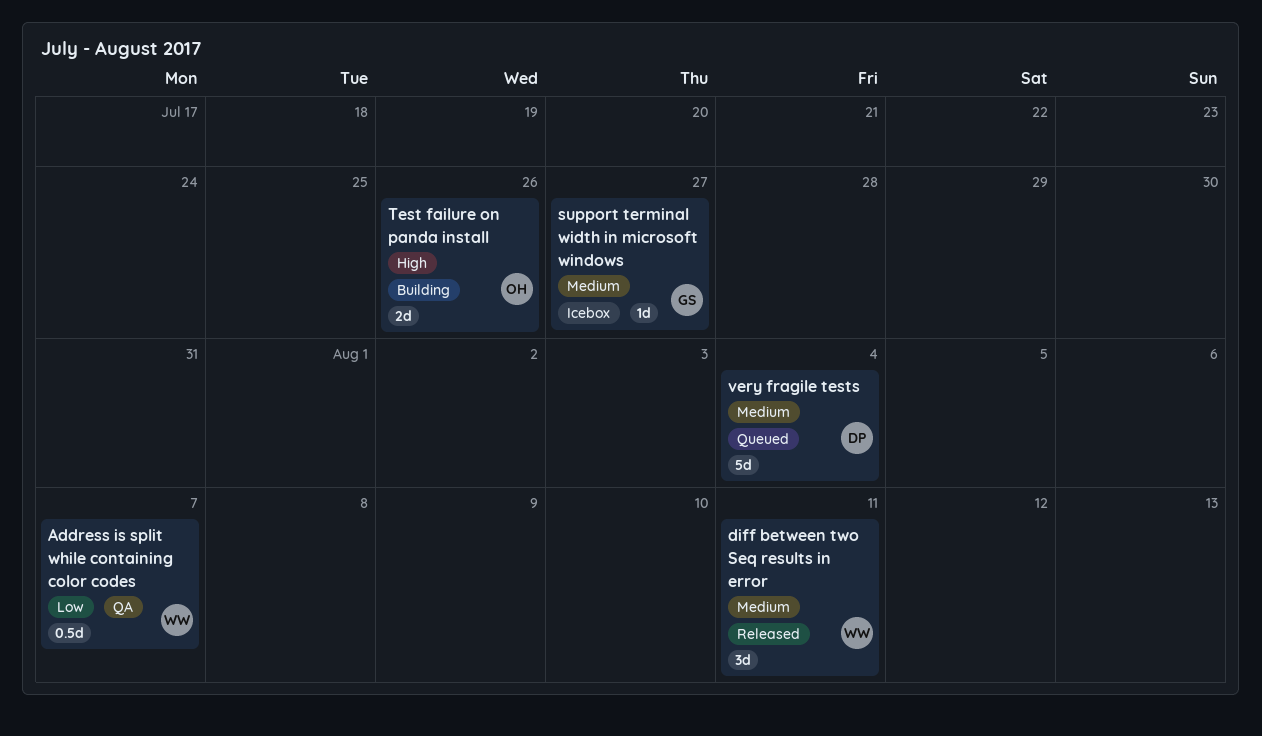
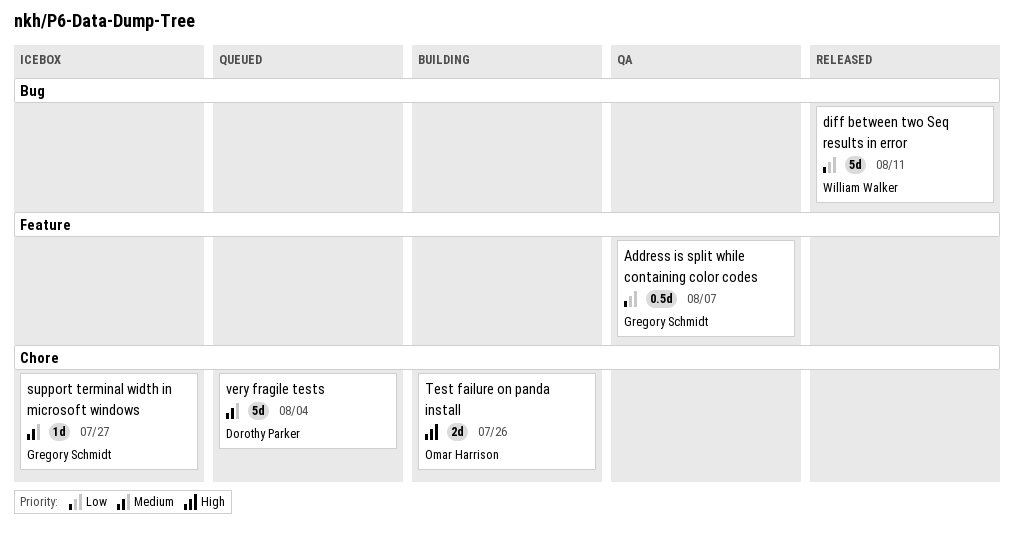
Address is split while containing color codes, owner: William Walker -> Gregory Schmidt
diff between two Seq results in error, priority: Medium -> Low
diff between two Seq results in error, estimate: 3d -> 5d

